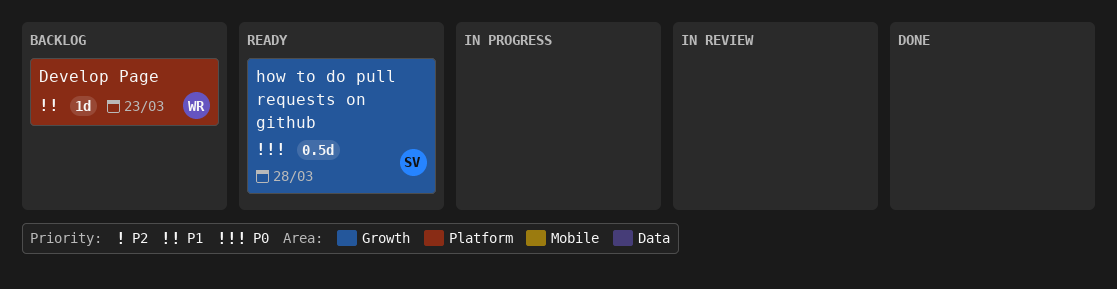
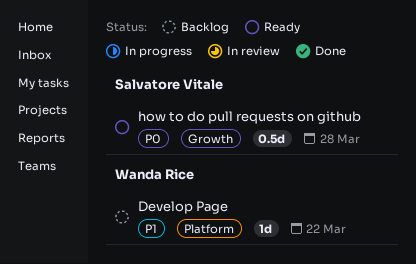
Develop Page, due: Mar 23 -> Mar 22

